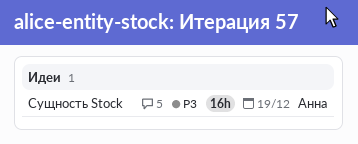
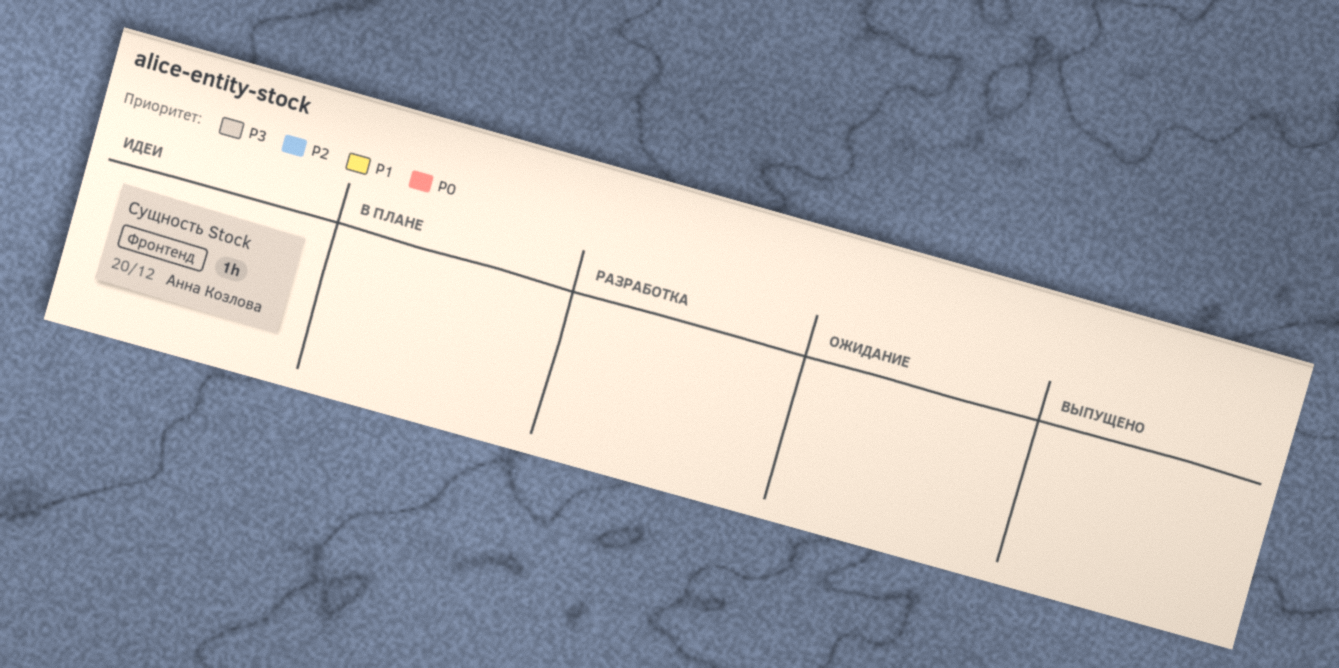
Сущность Stock, estimate: 16h -> 1h
Сущность Stock, due: Dec 19 -> Dec 20

